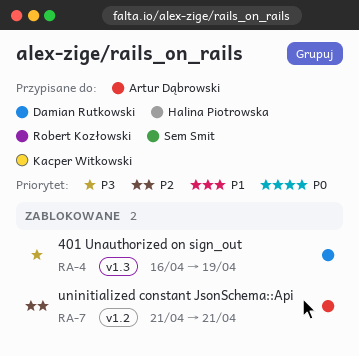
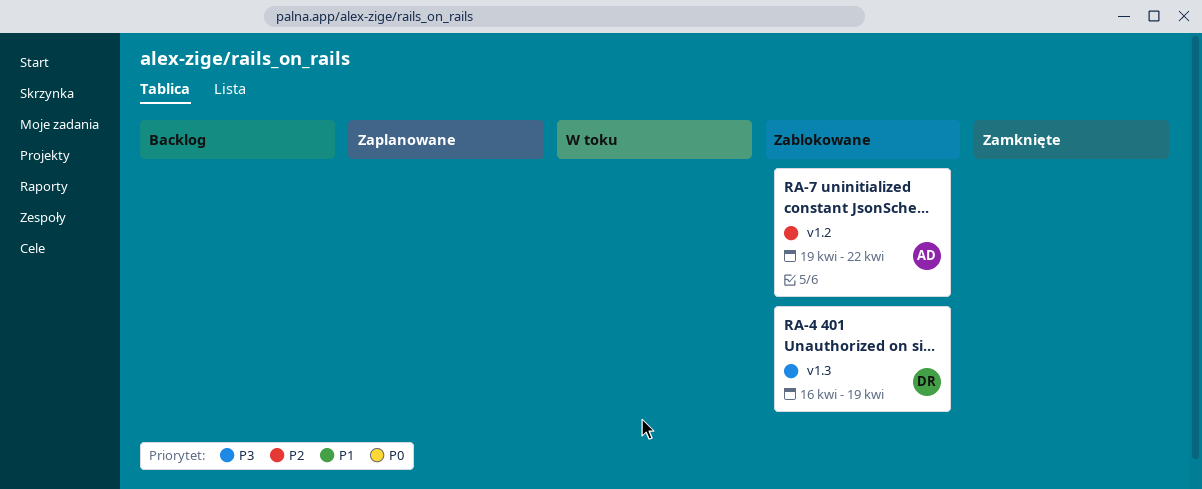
RA-7, start: Apr 21 -> Apr 19
RA-7, due: Apr 21 -> Apr 22

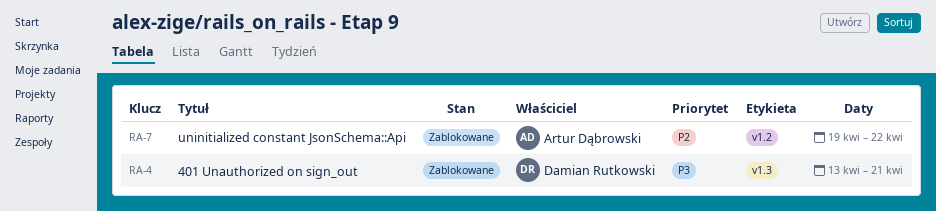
RA-4, start: Apr 16 -> Apr 13
RA-4, due: Apr 19 -> Apr 21

